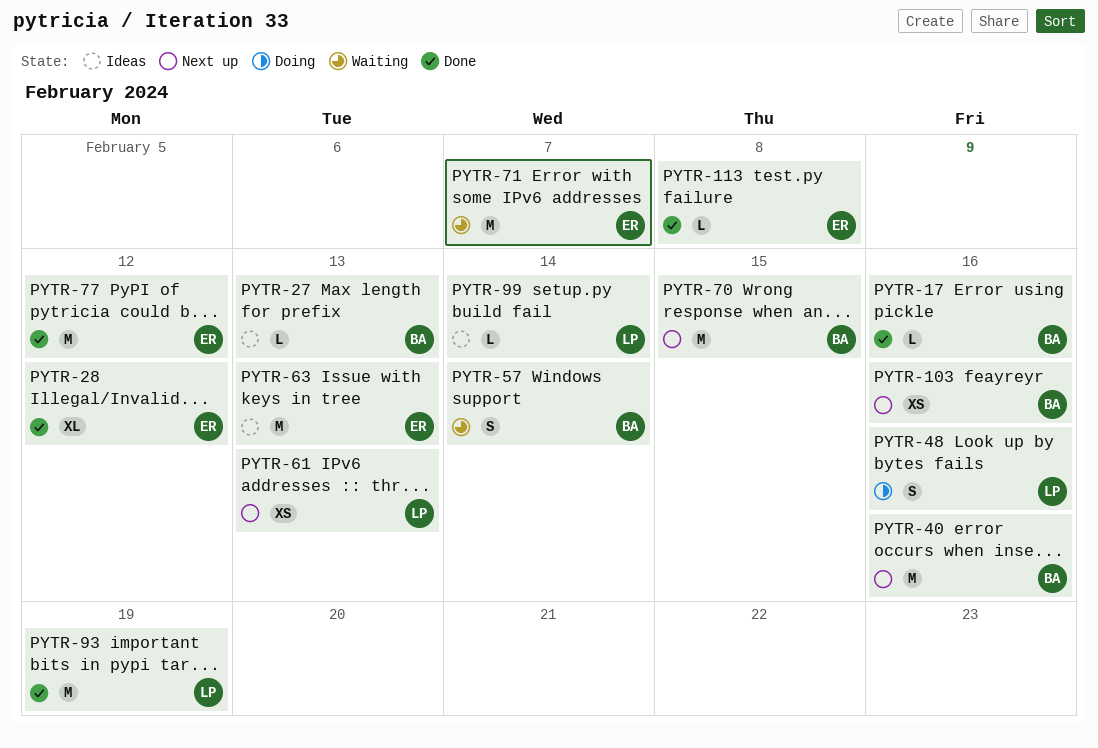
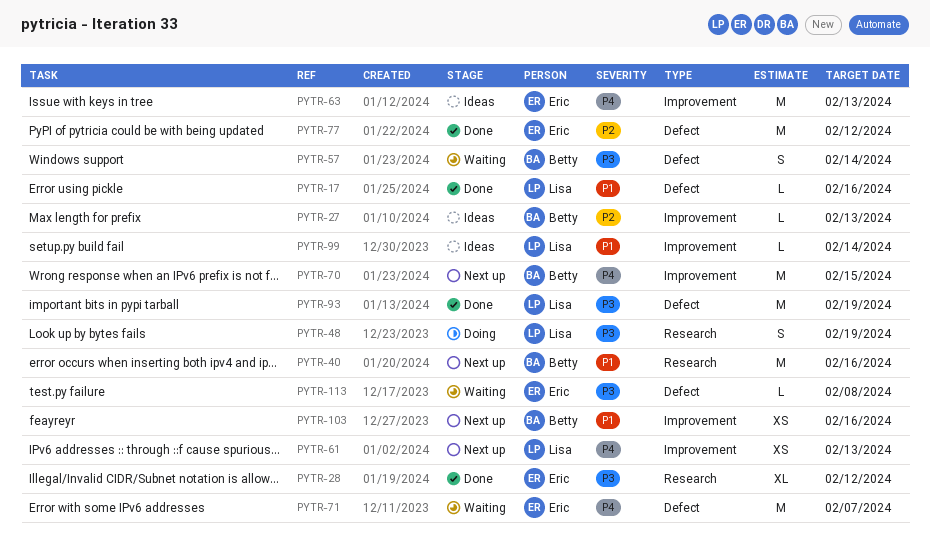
PYTR-17, owner: Betty -> Lisa
PYTR-48, due: Feb 16 -> Feb 19
PYTR-113, status: Done -> Waiting

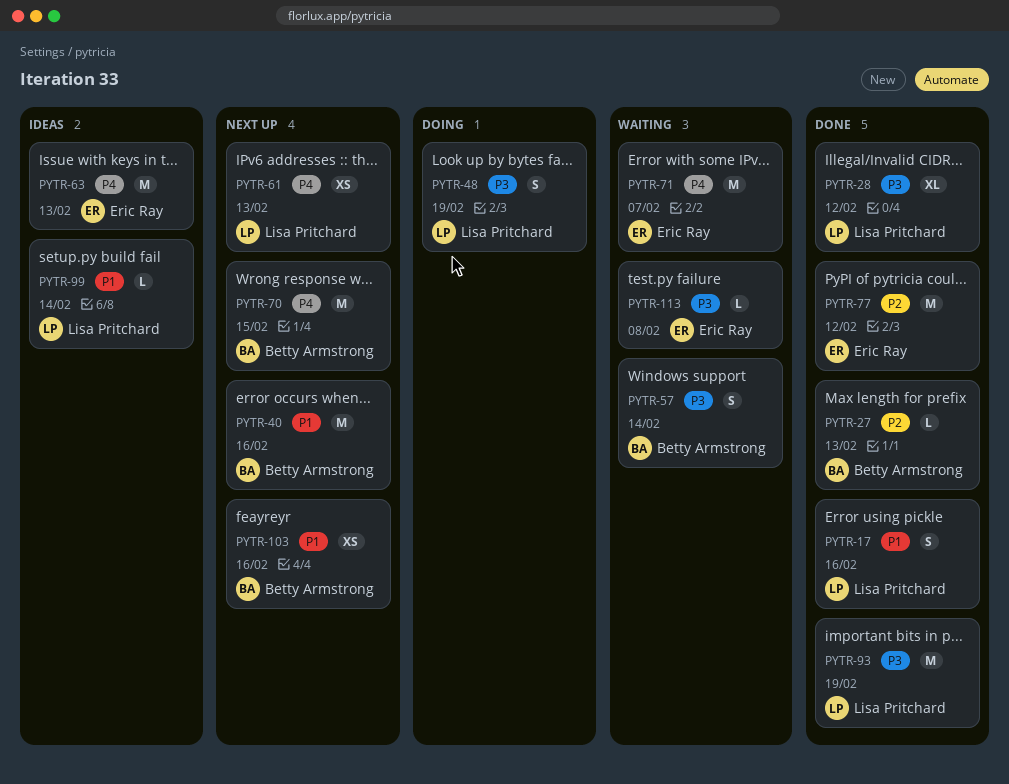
PYTR-17, estimate: L -> S
PYTR-27, status: Ideas -> Done
PYTR-28, owner: Eric Ray -> Lisa Pritchard

